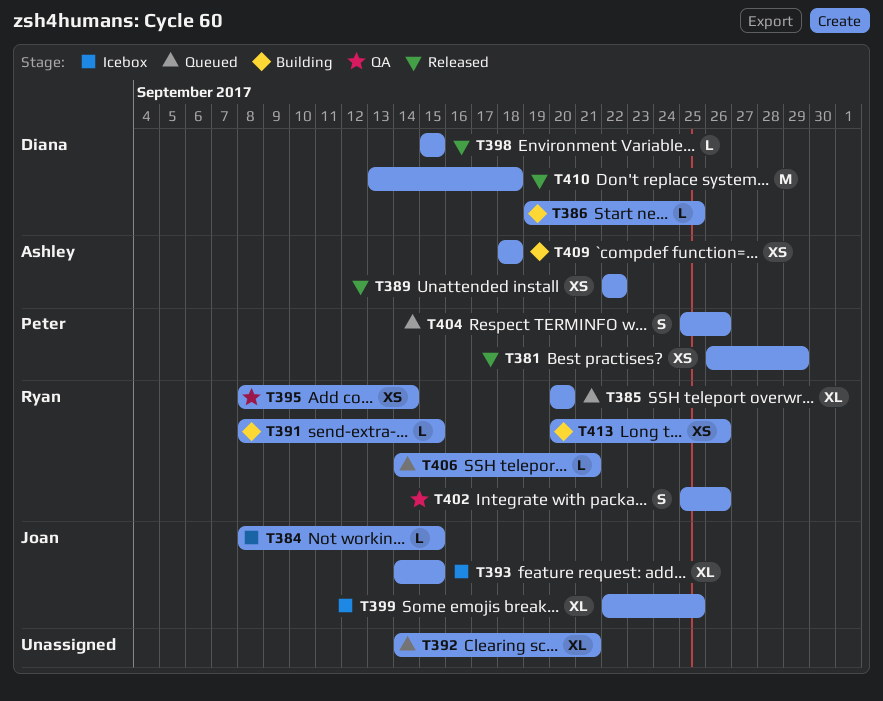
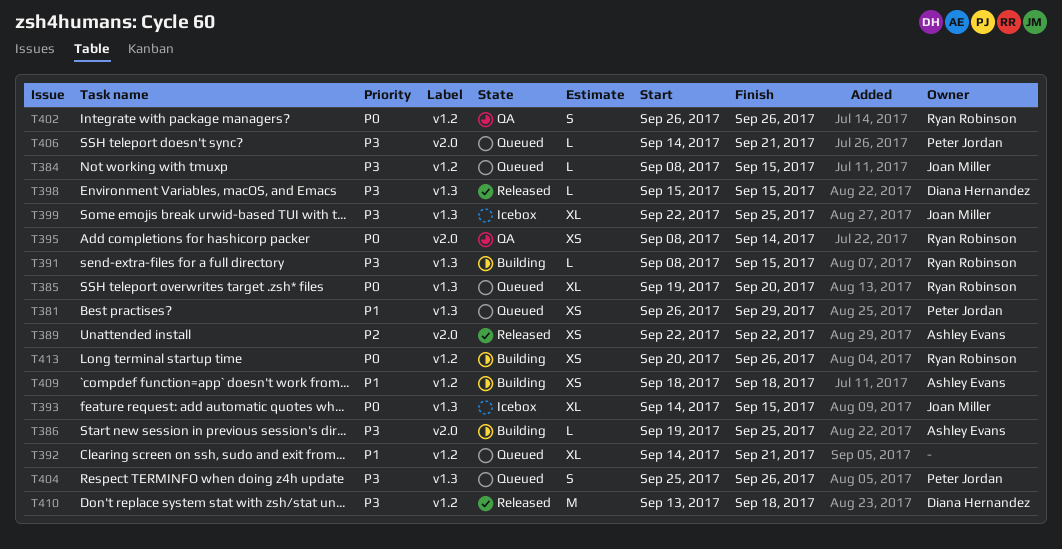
T381, status: Released -> Queued
T384, status: Icebox -> Queued
T385, start: Sep 20 -> Sep 19
T386, owner: Diana Hernandez -> Ashley Evans
T402, start: Sep 25 -> Sep 26
T406, owner: Ryan Robinson -> Peter Jordan

